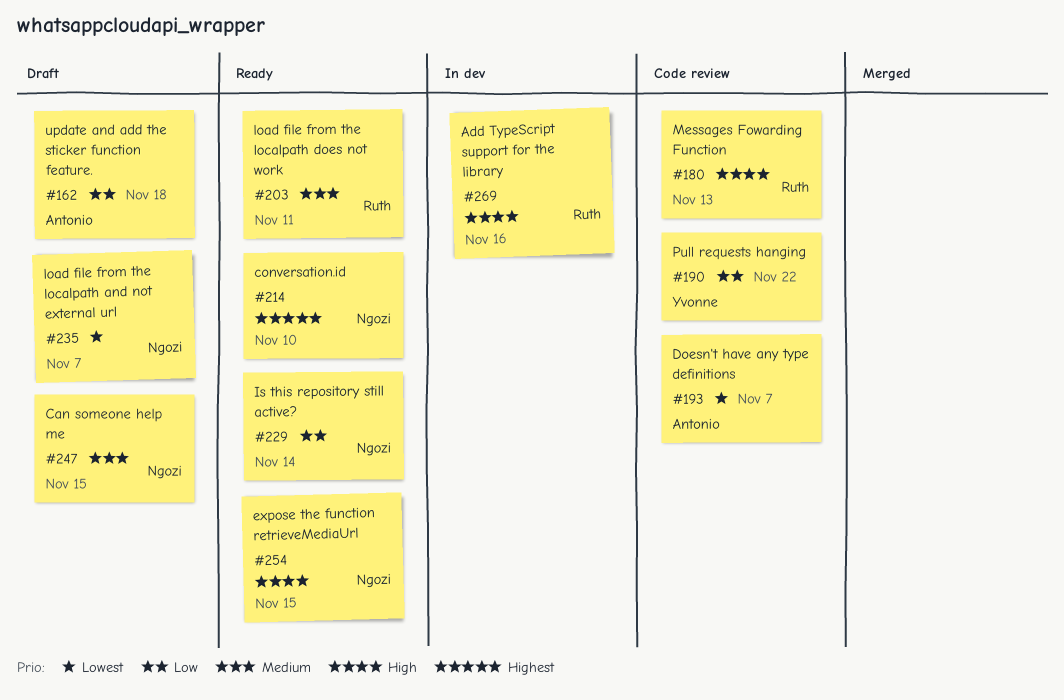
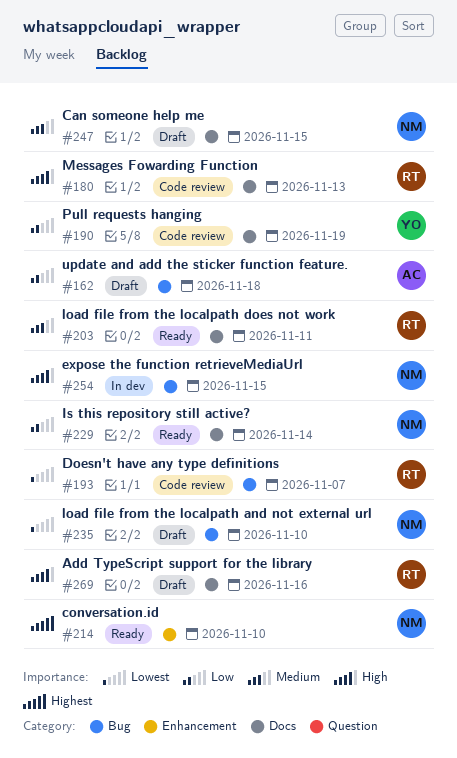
#190, due: Nov 22 -> Nov 19
#193, owner: Antonio -> Ruth
#235, due: Nov 7 -> Nov 10
#254, status: Ready -> In dev
#269, status: In dev -> Draft

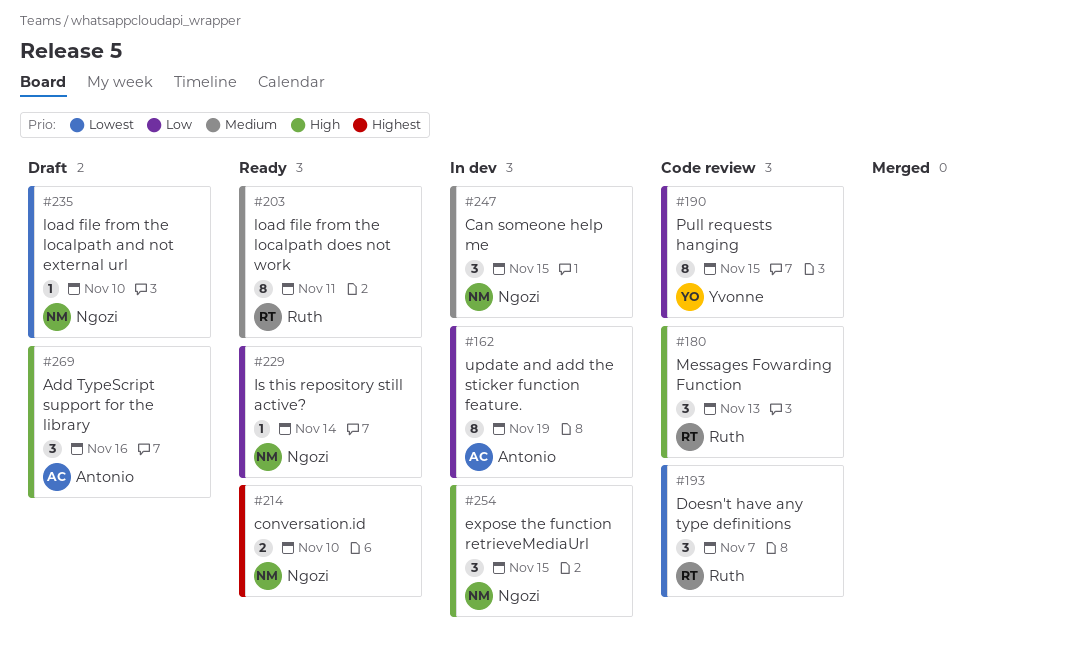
#162, status: Draft -> In dev
#162, due: Nov 18 -> Nov 19
#190, due: Nov 19 -> Nov 15
#247, status: Draft -> In dev
#269, owner: Ruth -> Antonio

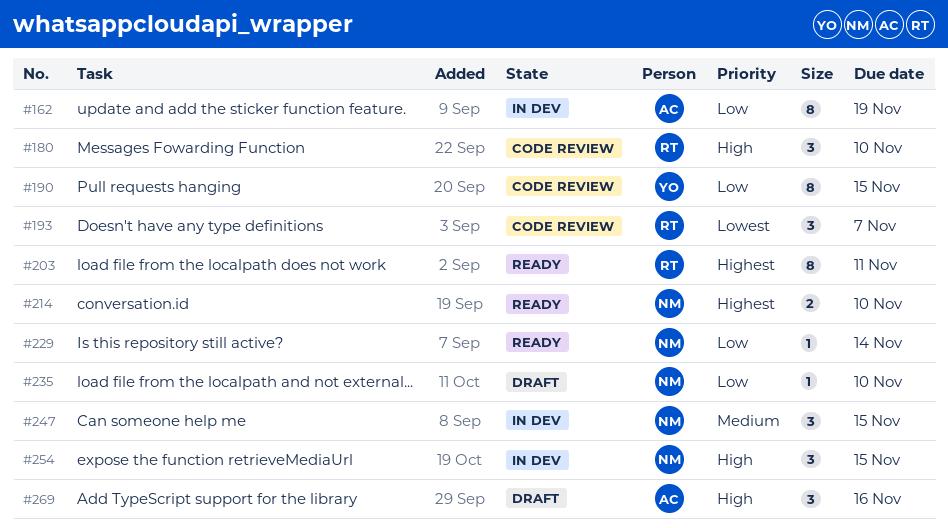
#180, due: Nov 13 -> Nov 10
#203, priority: Medium -> Highest
#235, priority: Lowest -> Low

